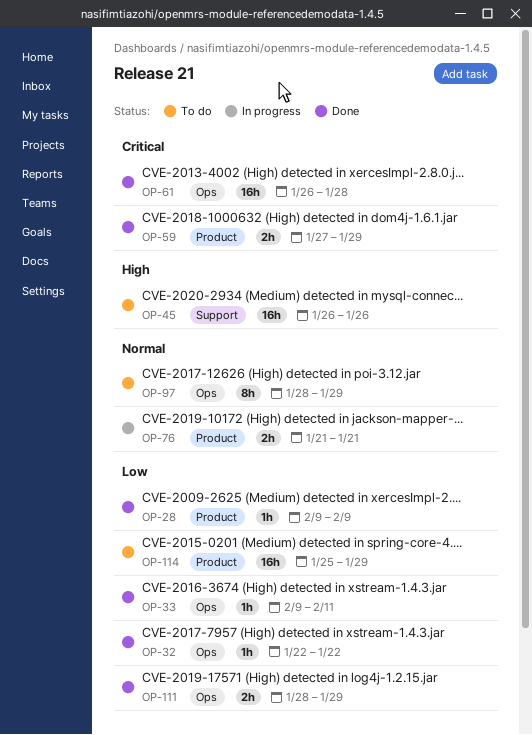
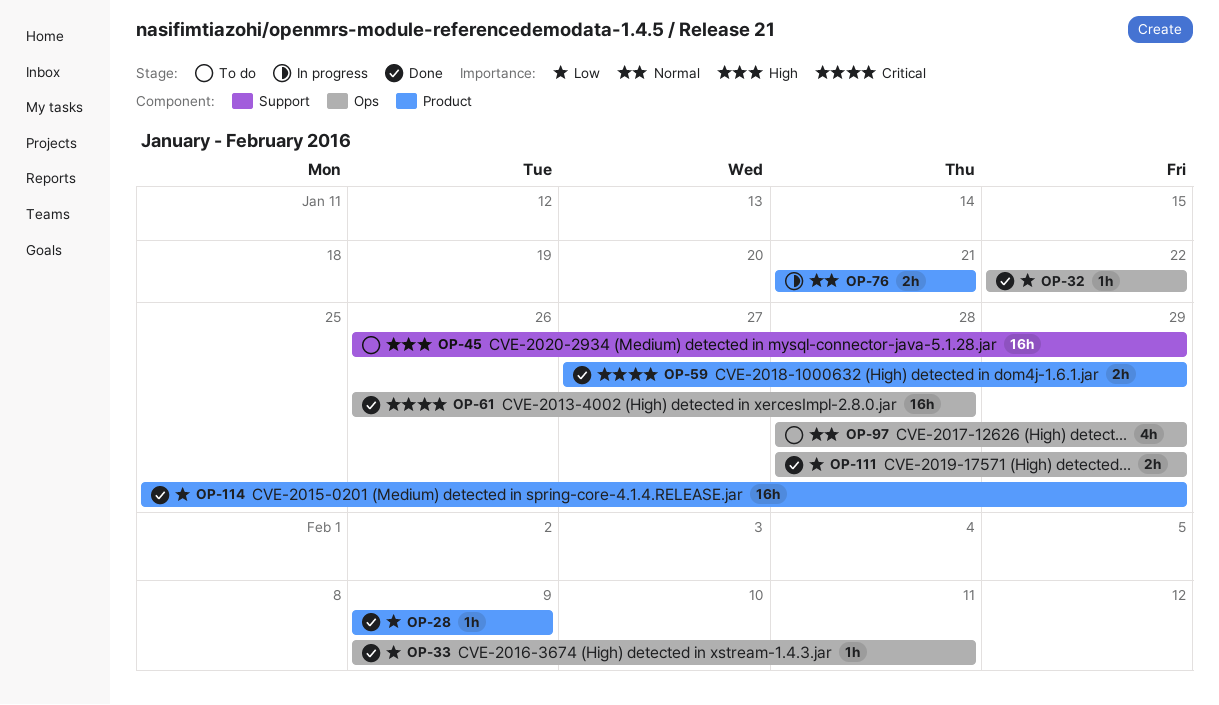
OP-45, due: Jan 26 -> Jan 29
OP-97, estimate: 8h -> 4h
OP-114, status: To do -> Done

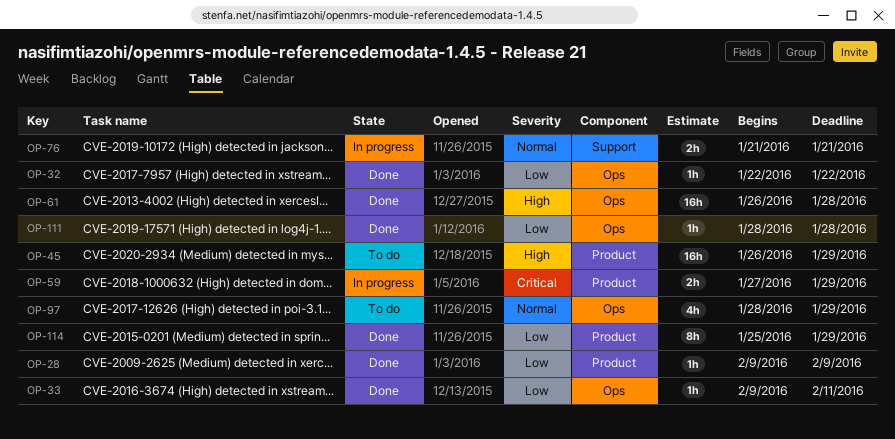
OP-45, label: Support -> Product
OP-59, status: Done -> In progress
OP-61, priority: Critical -> High
OP-76, label: Product -> Support
OP-111, estimate: 2h -> 1h
OP-111, due: Jan 29 -> Jan 28
OP-114, estimate: 16h -> 8h

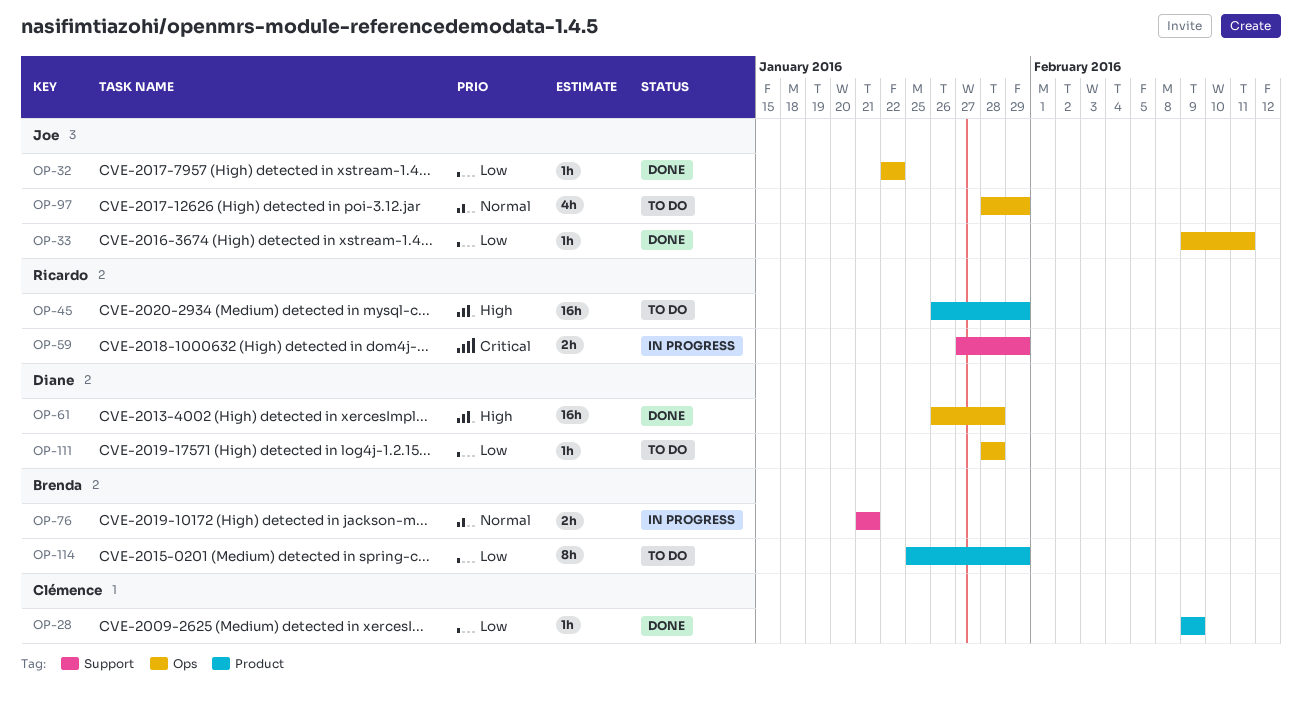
OP-59, label: Product -> Support
OP-111, status: Done -> To do
OP-114, status: Done -> To do

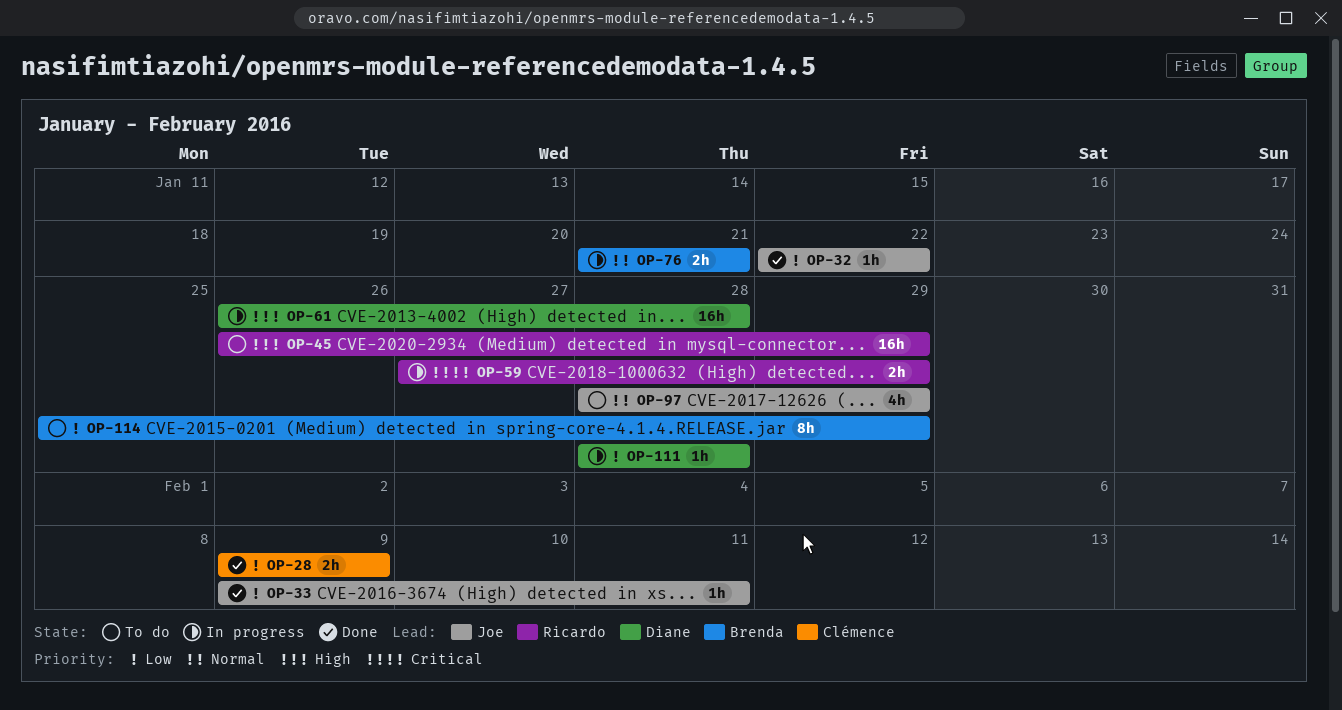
OP-28, estimate: 1h -> 2h
OP-61, status: Done -> In progress
OP-111, status: To do -> In progress

